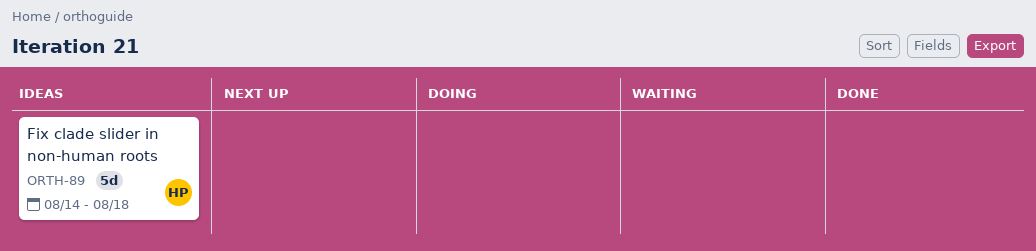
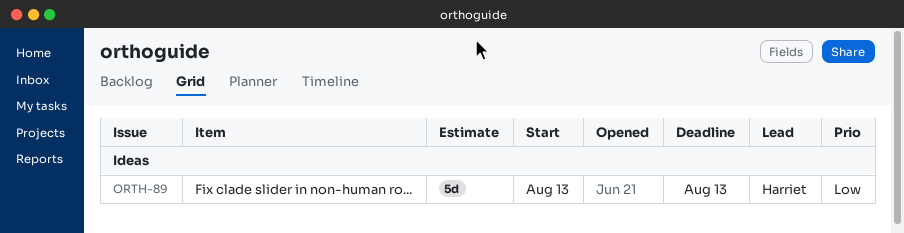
ORTH-89, start: Aug 14 -> Aug 13
ORTH-89, due: Aug 18 -> Aug 13

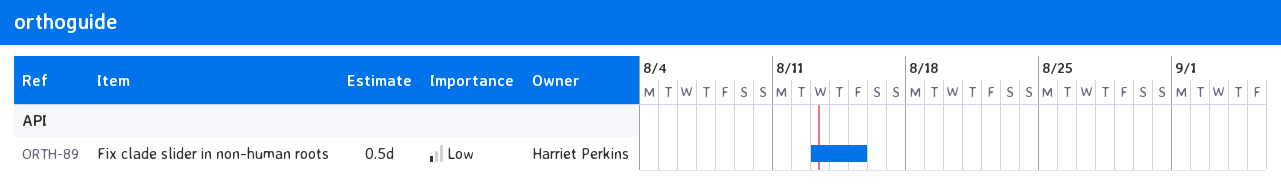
ORTH-89, estimate: 5d -> 0.5d
ORTH-89, due: Aug 13 -> Aug 15

